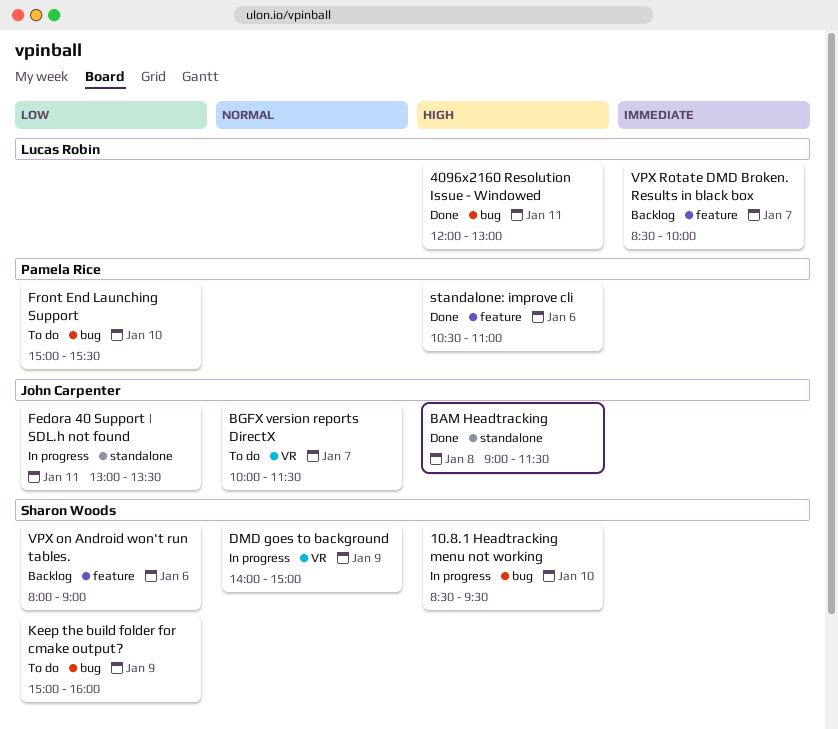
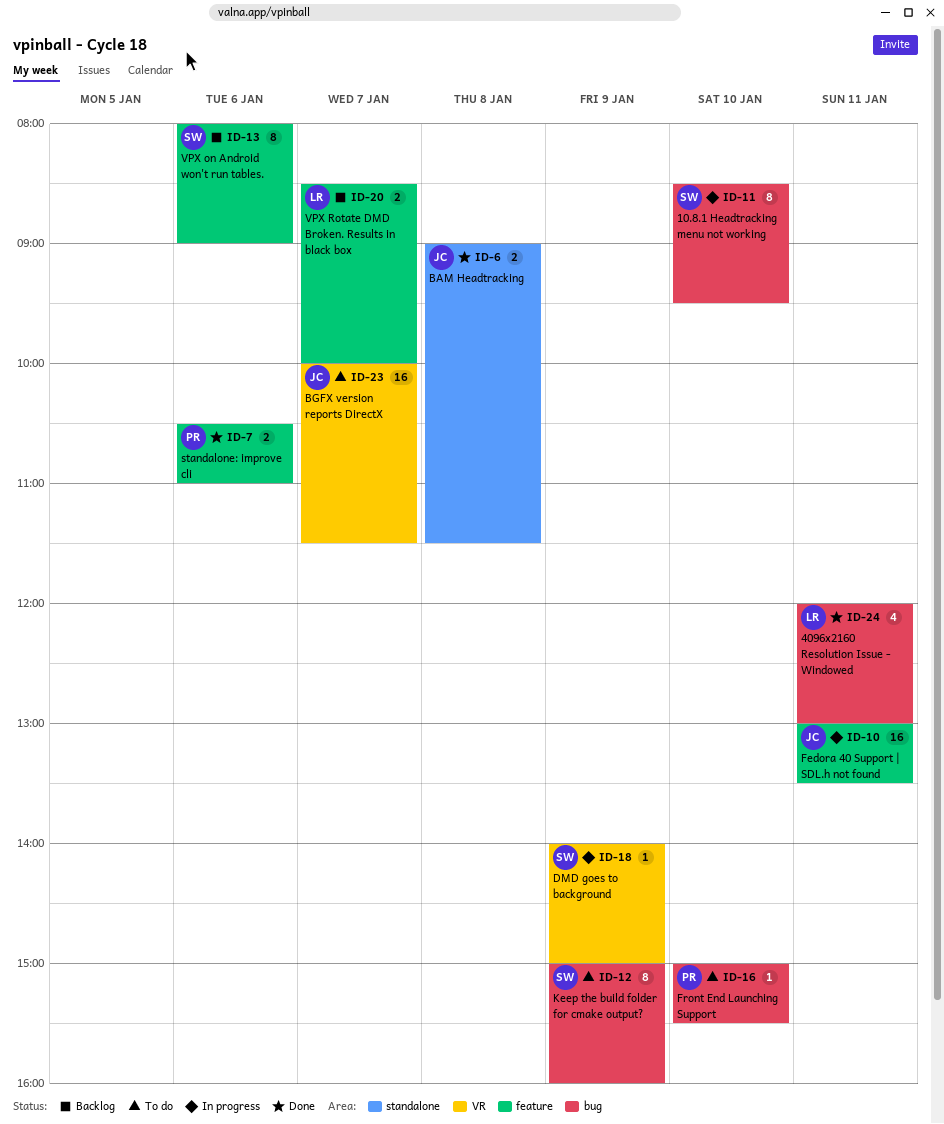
Fedora 40 Support | SDL.h not found, label: standalone -> feature

